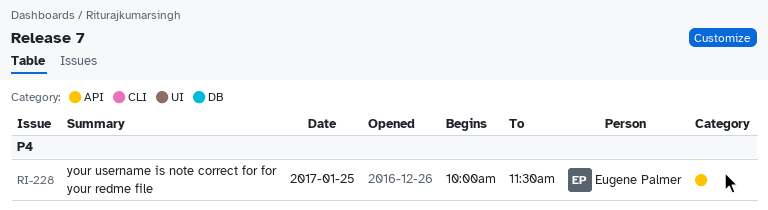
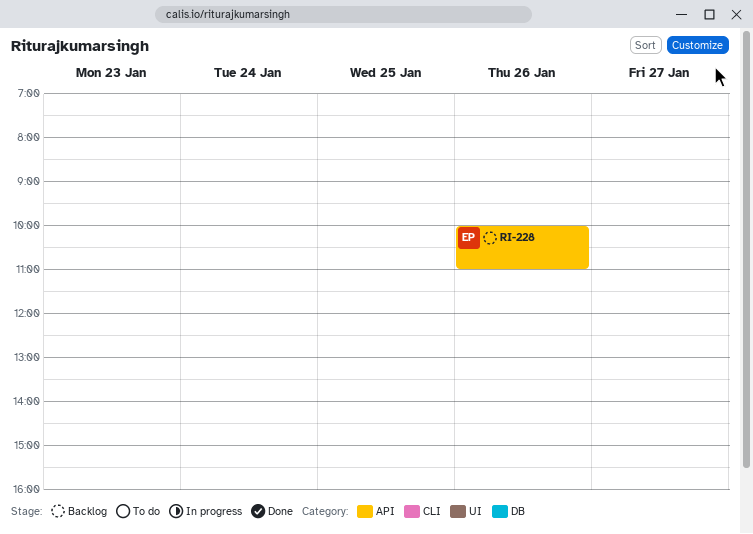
RI-228, day: Jan 25 -> Jan 26
RI-228, ends: 11:30 -> 11:00

